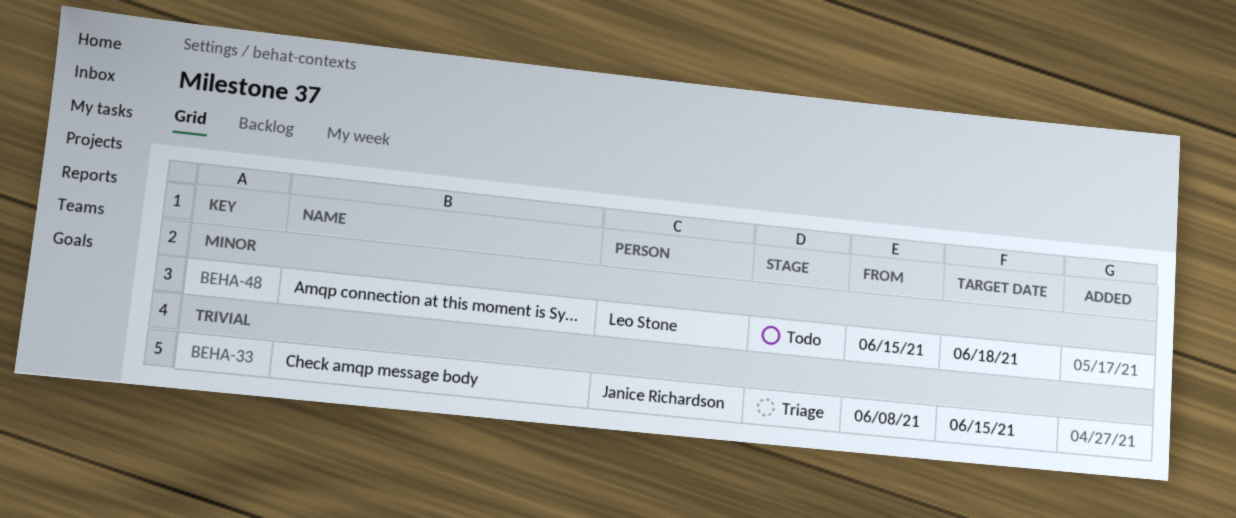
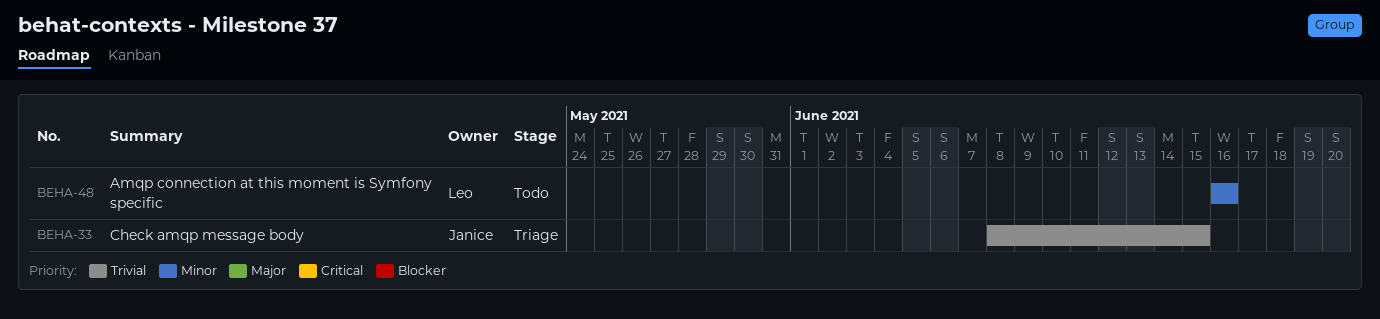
BEHA-48, start: Jun 15 -> Jun 16
BEHA-48, due: Jun 18 -> Jun 16

